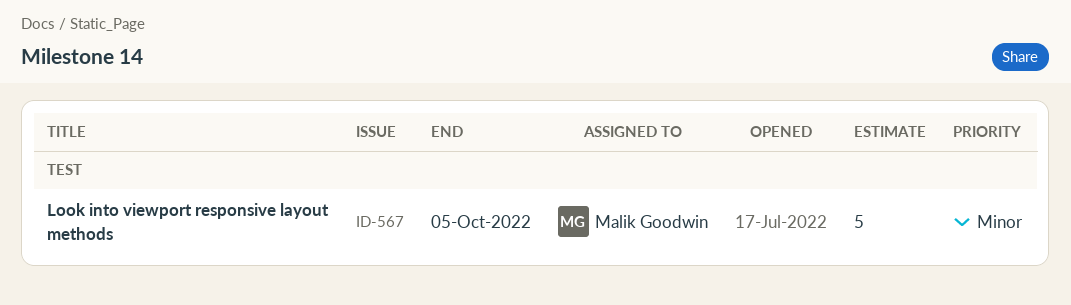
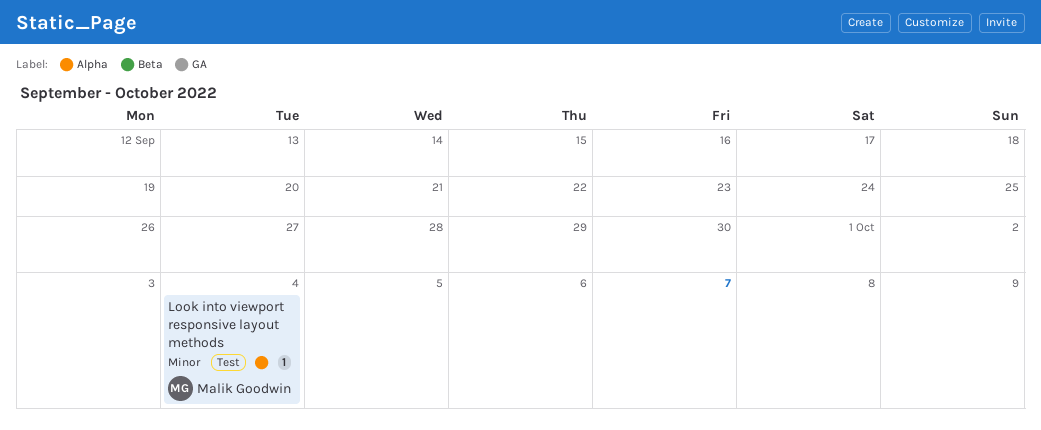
Look into viewport responsive layout methods, estimate: 5 -> 1
Look into viewport responsive layout methods, due: Oct 5 -> Oct 4

